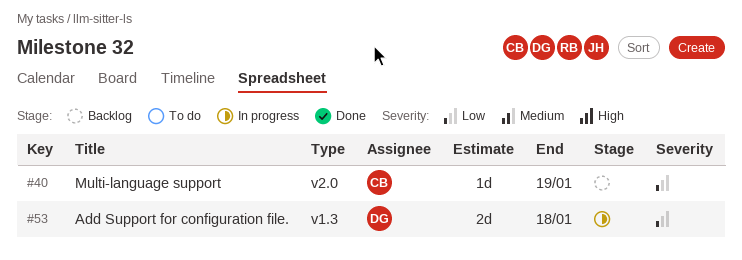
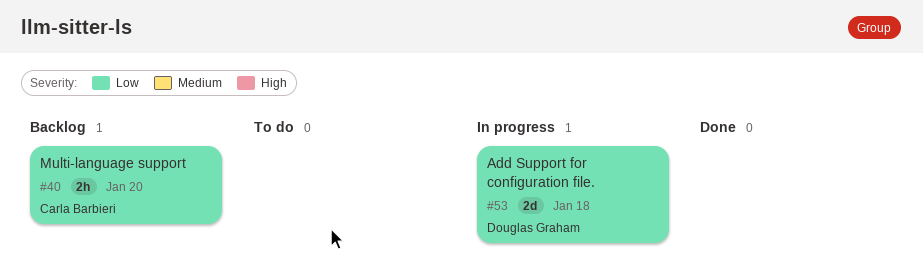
#40, estimate: 1d -> 2h
#40, due: Jan 19 -> Jan 20

